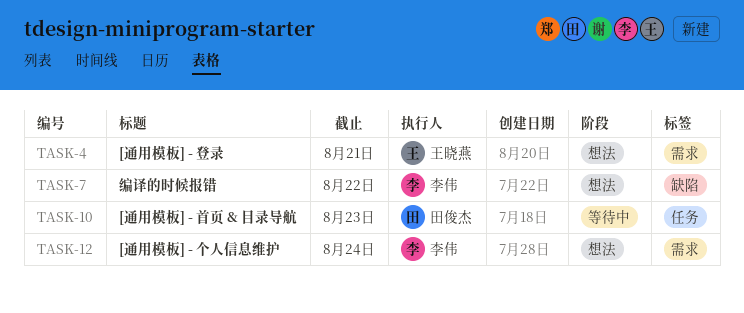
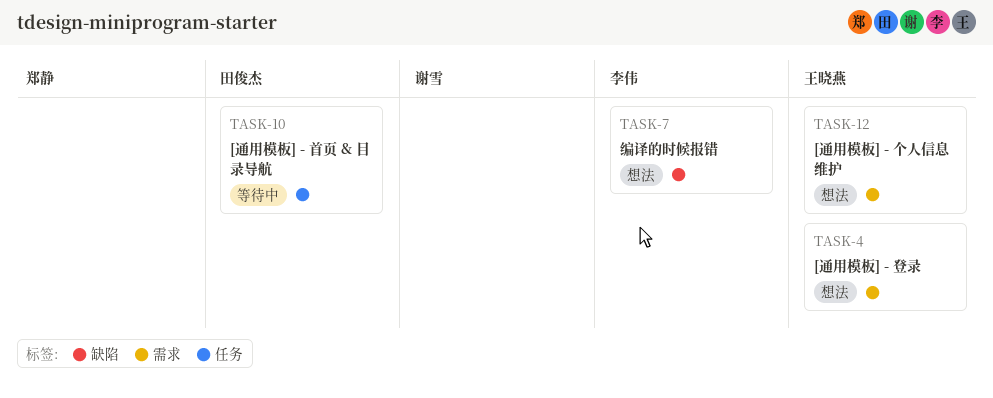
TASK-12, owner: 李伟 -> 王晓燕

